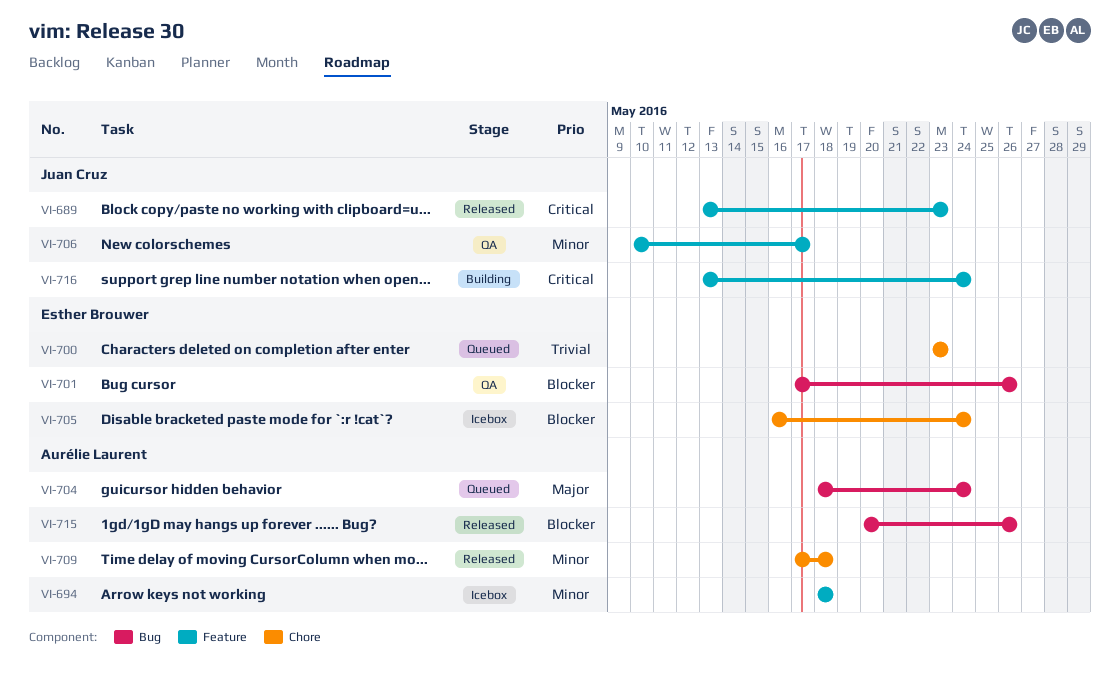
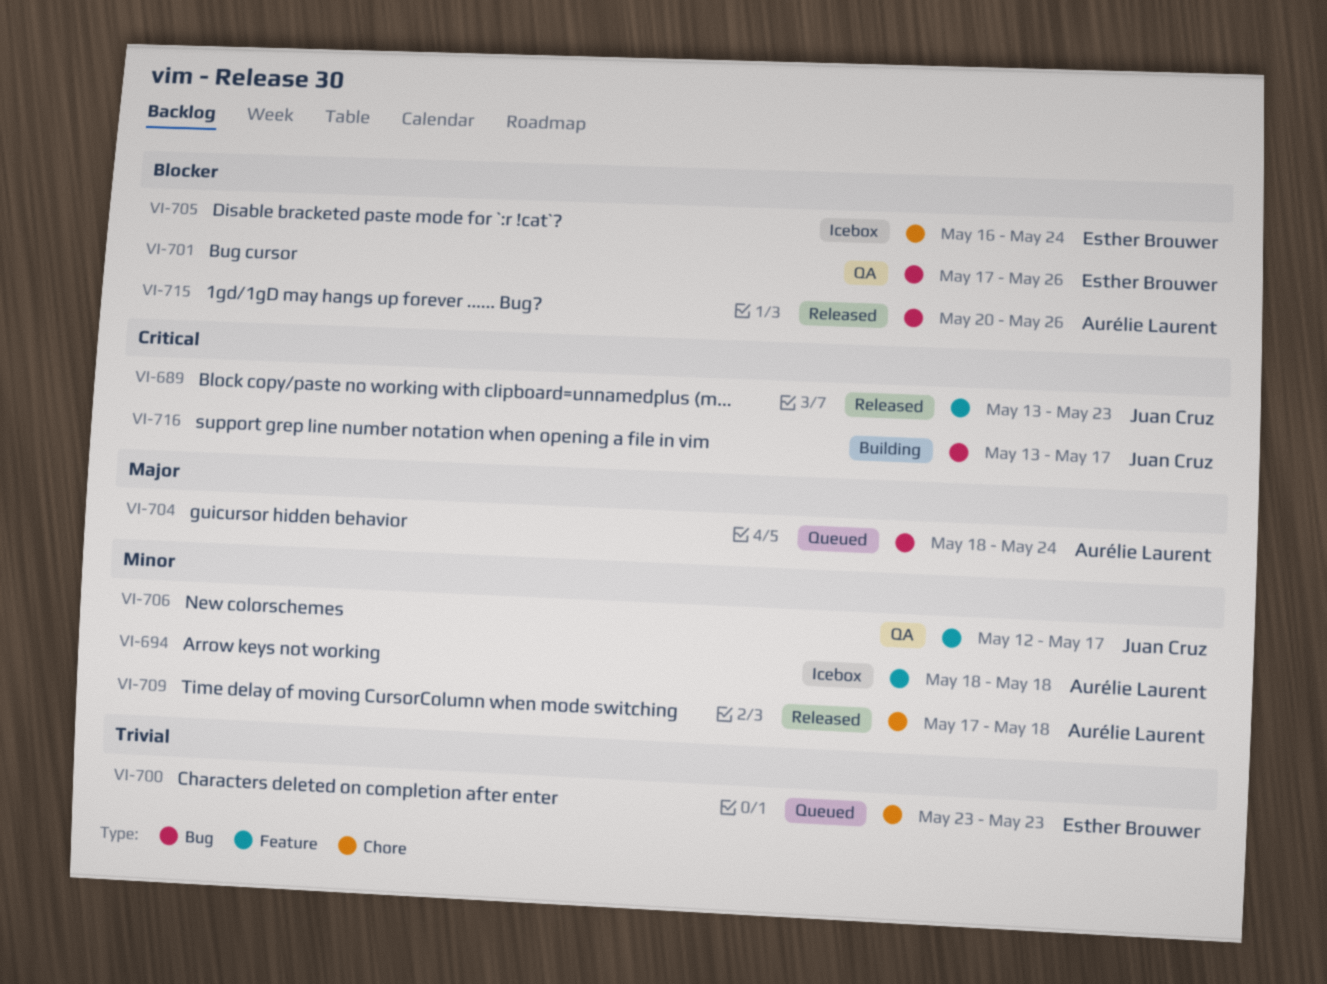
VI-706, start: May 10 -> May 12
VI-716, label: Feature -> Bug
VI-716, due: May 24 -> May 17

